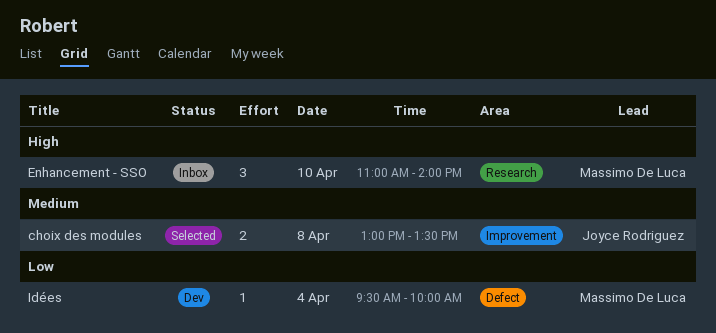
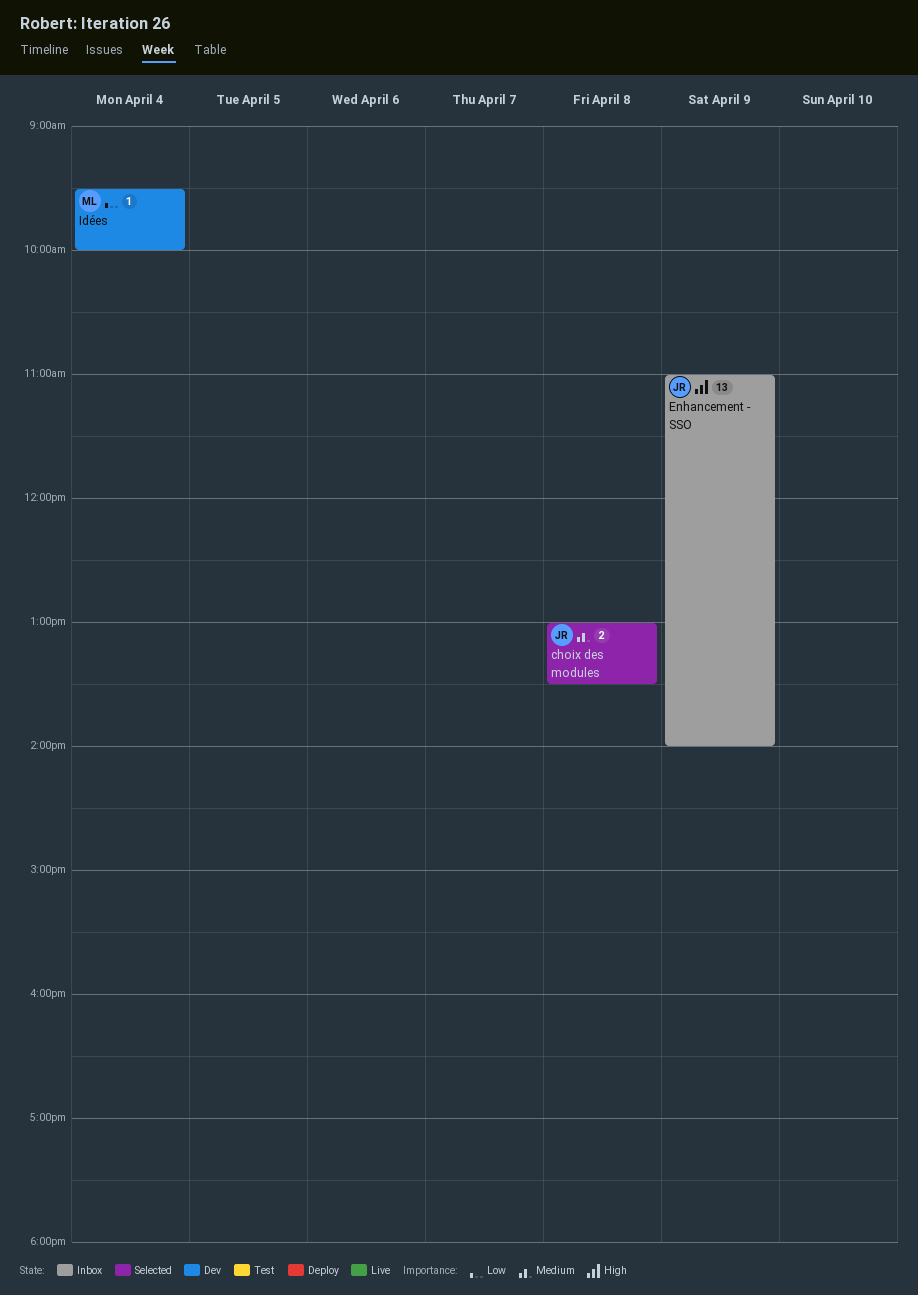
Enhancement - SSO, owner: Massimo De Luca -> Joyce Rodriguez
Enhancement - SSO, estimate: 3 -> 13
Enhancement - SSO, day: Apr 10 -> Apr 9

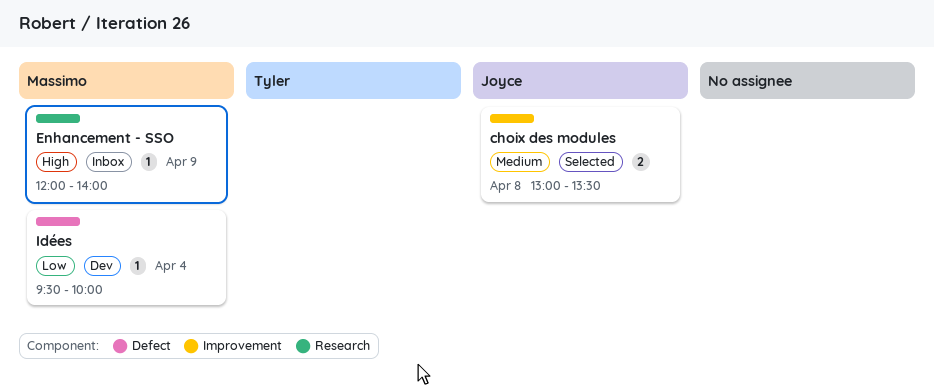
Enhancement - SSO, owner: Joyce -> Massimo
Enhancement - SSO, estimate: 13 -> 1
Enhancement - SSO, begins: 11:00 -> 12:00

